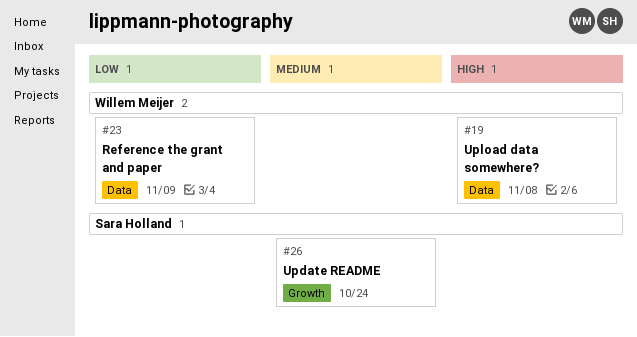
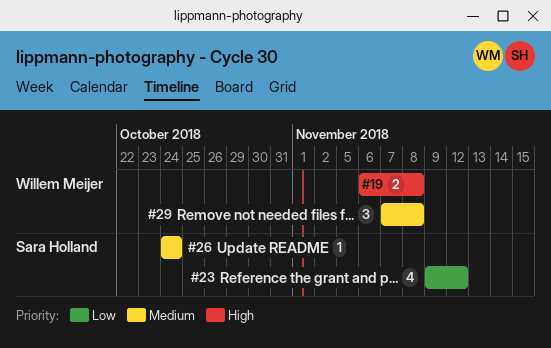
#23, owner: Willem Meijer -> Sara Holland
#23, due: Nov 9 -> Nov 12
#29: none -> present

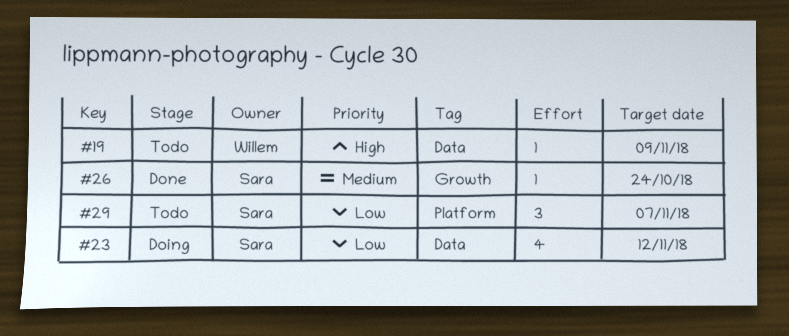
#19, estimate: 2 -> 1
#19, due: Nov 8 -> Nov 9
#29, owner: Willem Meijer -> Sara Holland
#29, priority: Medium -> Low
#29, due: Nov 8 -> Nov 7

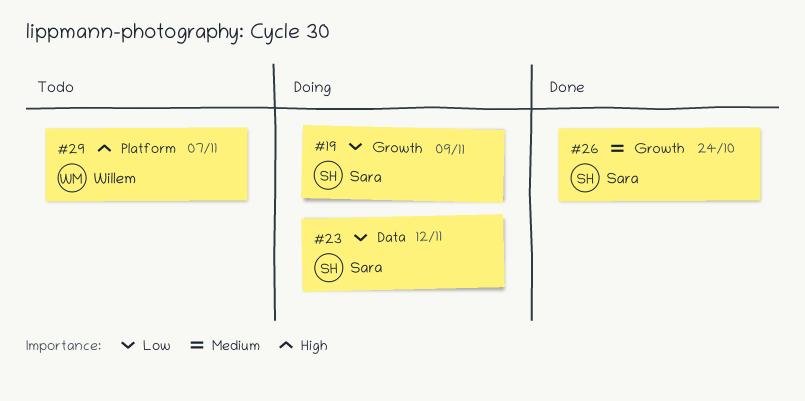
#19, status: Todo -> Doing
#19, owner: Willem -> Sara
#19, priority: High -> Low
#19, label: Data -> Growth
#29, owner: Sara -> Willem
#29, priority: Low -> High

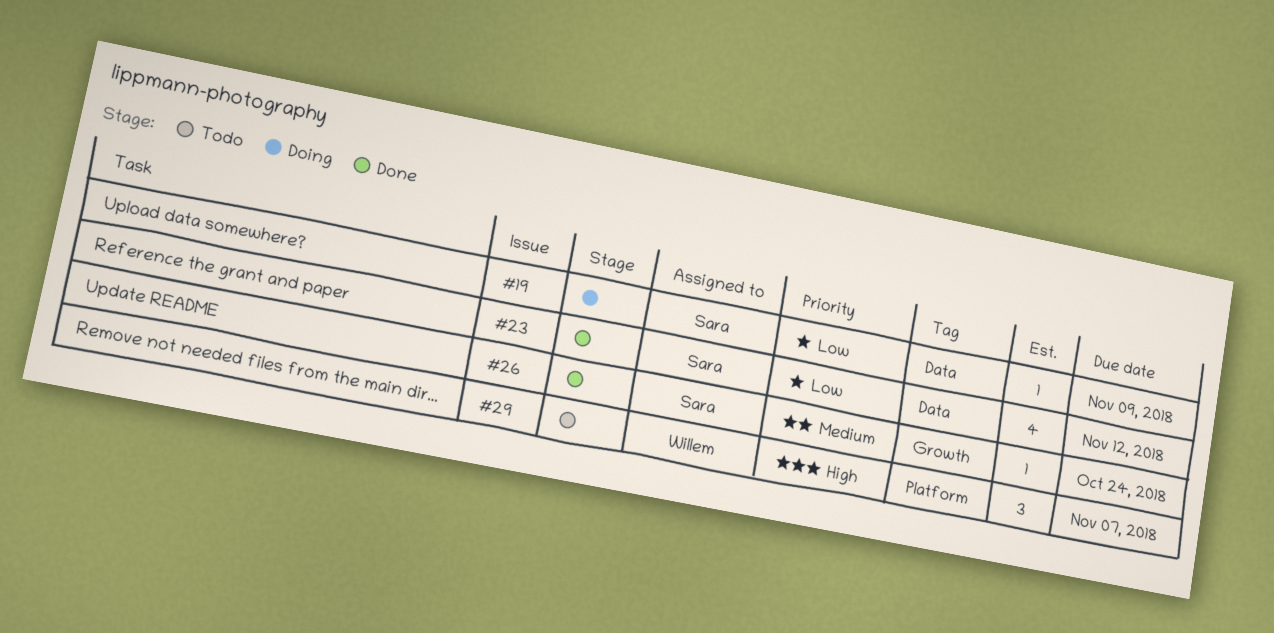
#19, label: Growth -> Data
#23, status: Doing -> Done

